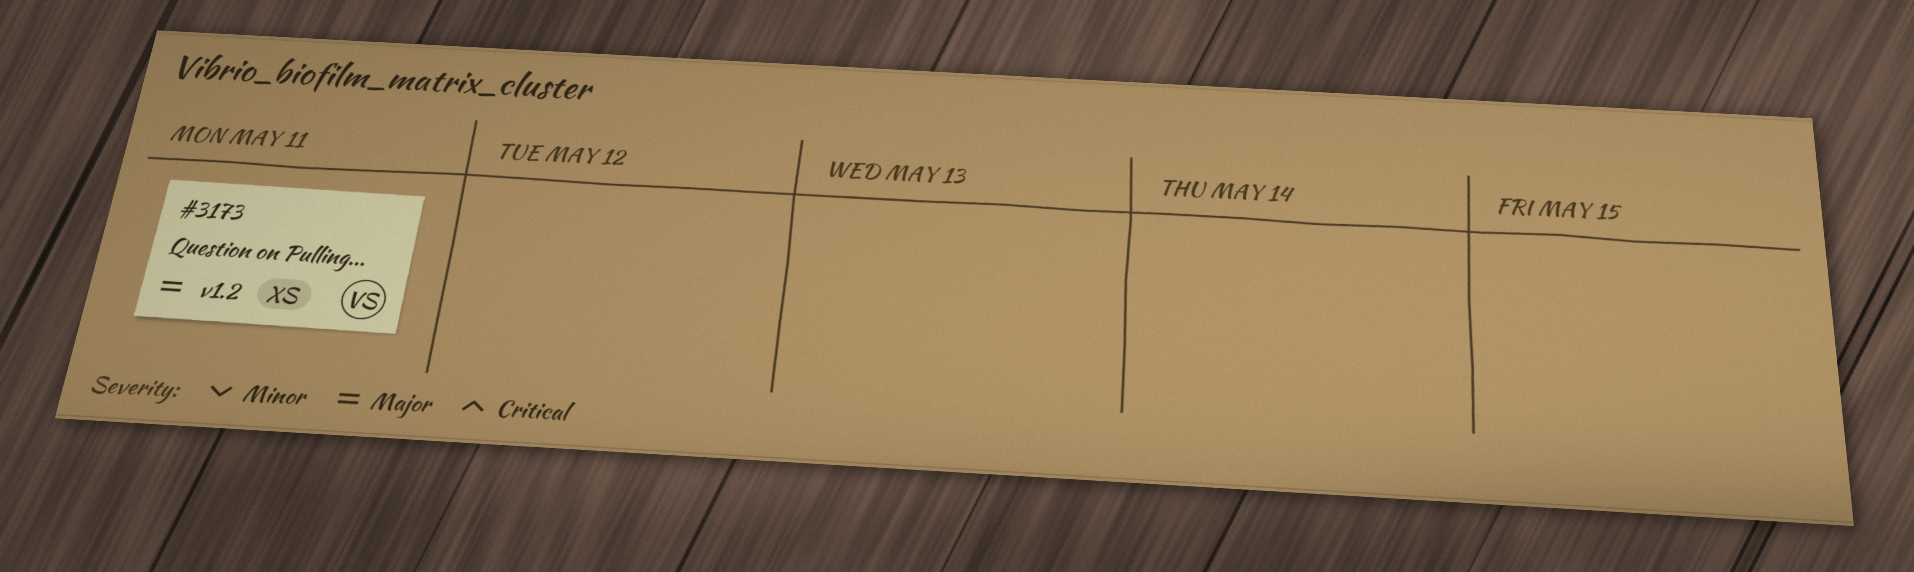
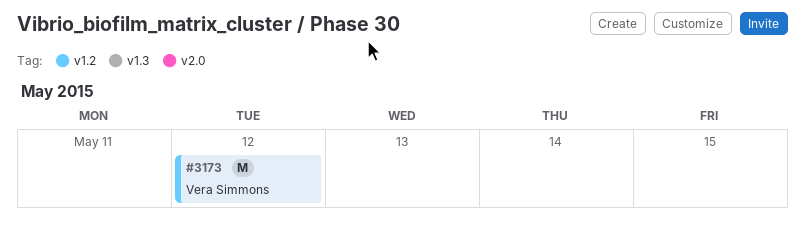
#3173, estimate: XS -> M
#3173, due: May 11 -> May 12

